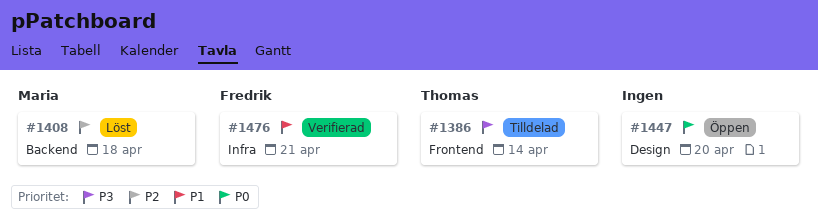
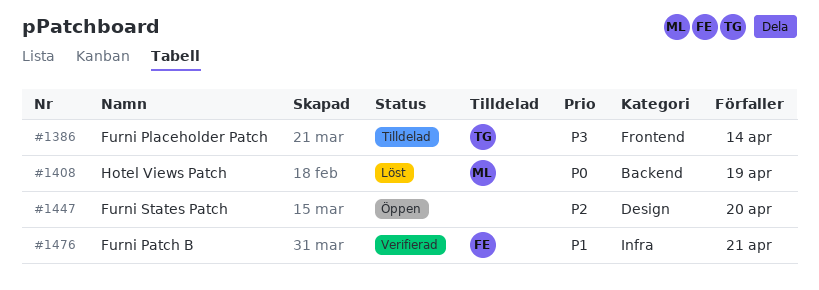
#1408, priority: P2 -> P0
#1408, due: Apr 18 -> Apr 19
#1447, priority: P0 -> P2

